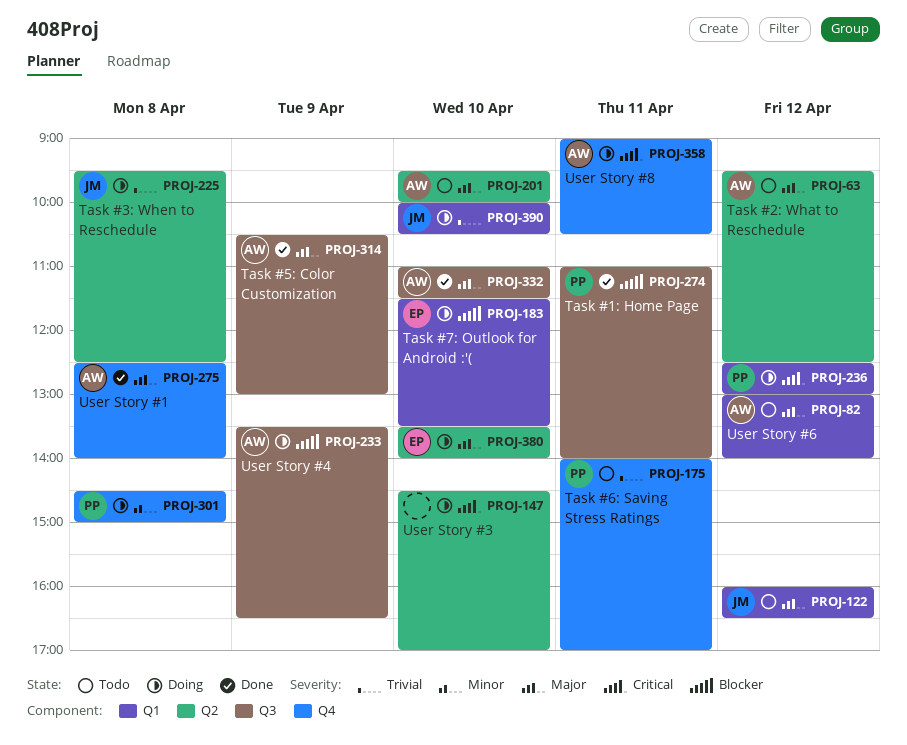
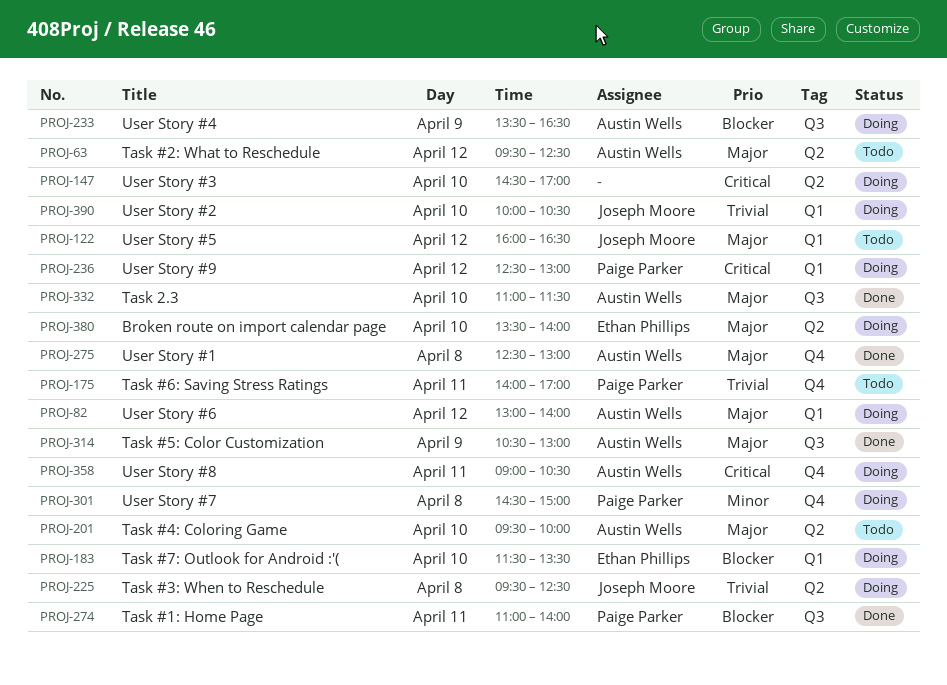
PROJ-82, status: Todo -> Doing
PROJ-275, ends: 14:00 -> 13:00

